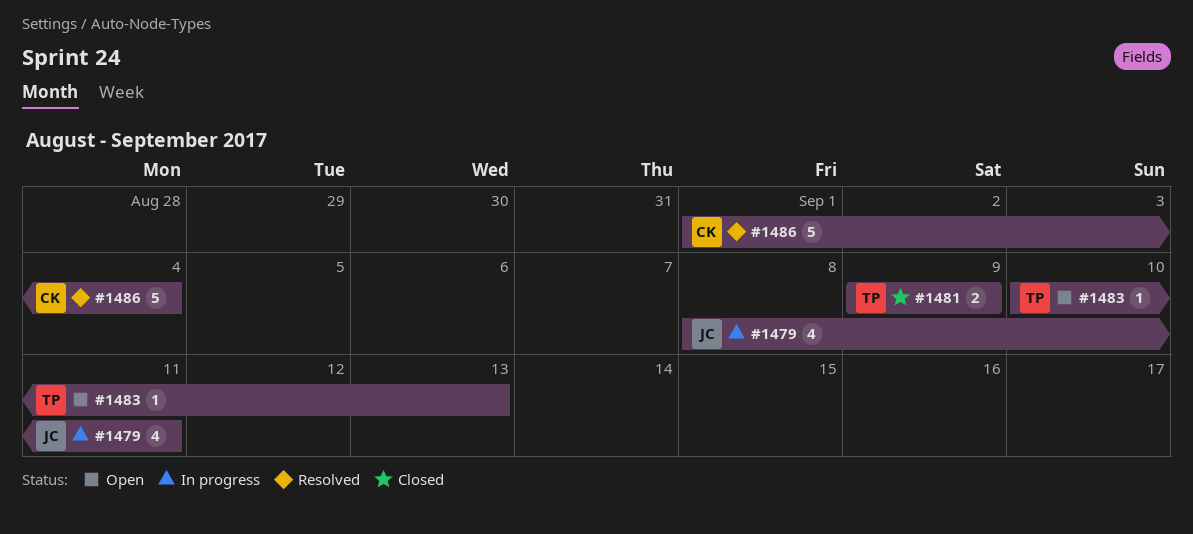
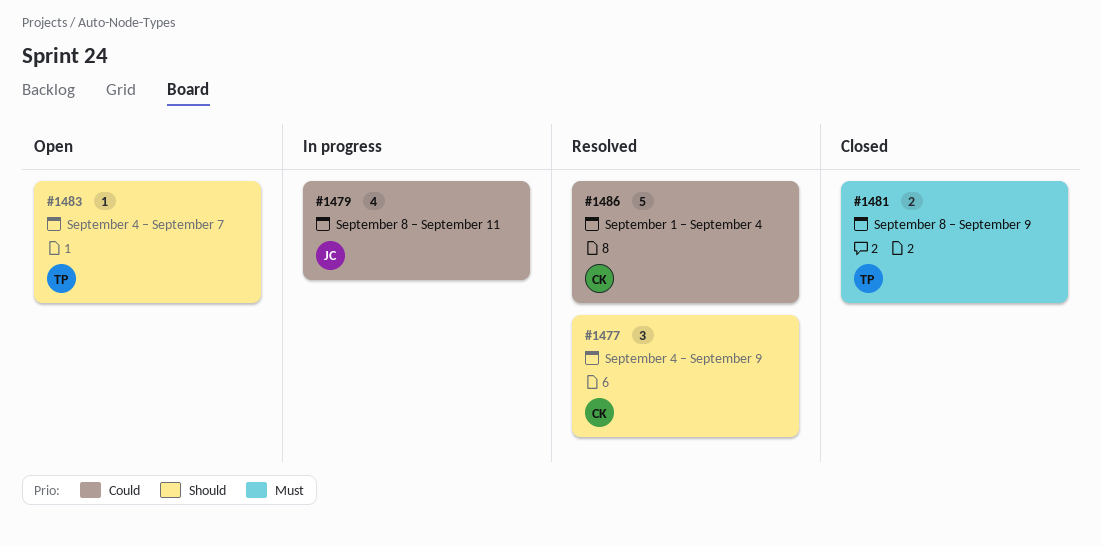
#1477: none -> present
#1481, start: Sep 9 -> Sep 8
#1483, start: Sep 10 -> Sep 4
#1483, due: Sep 13 -> Sep 7

